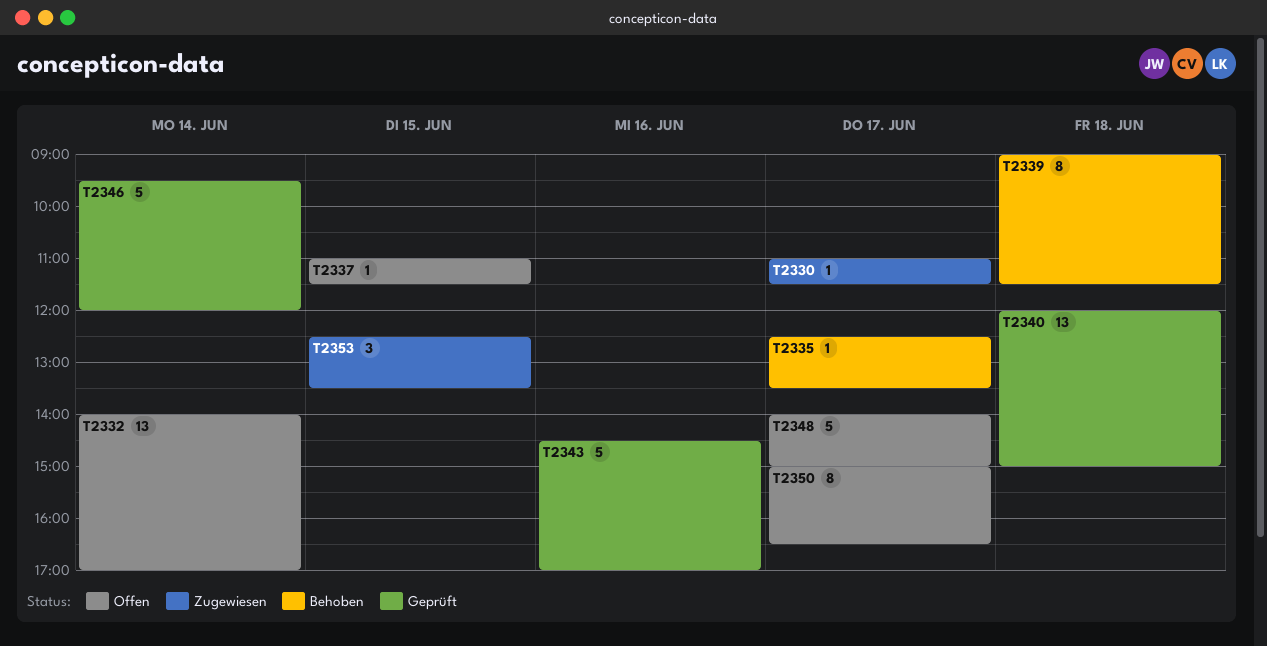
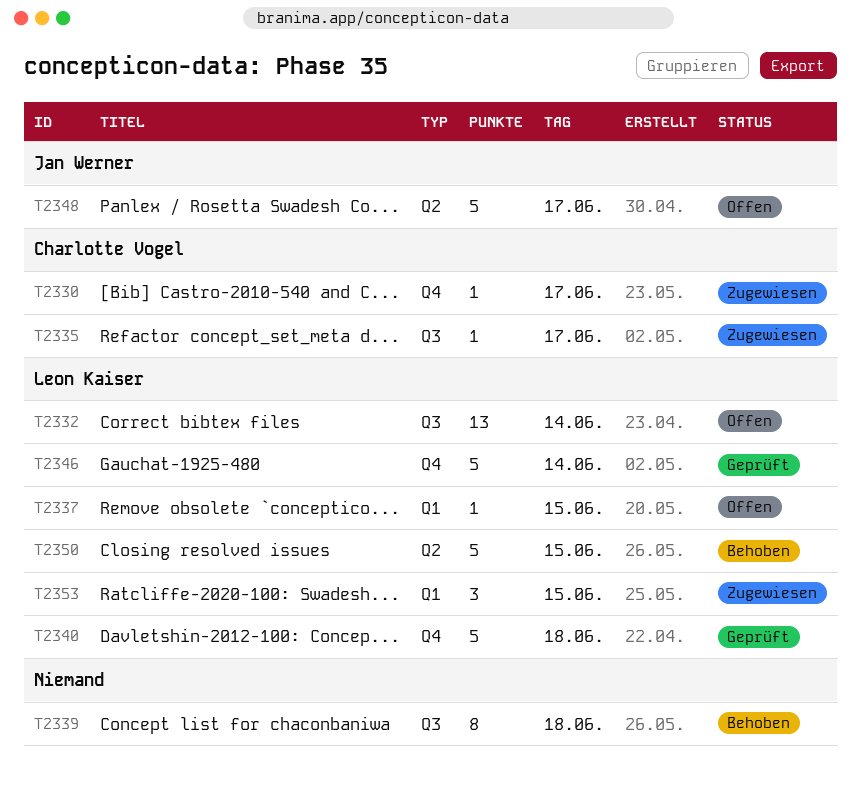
T2335, status: Behoben -> Zugewiesen
T2340, estimate: 13 -> 5
T2343: present -> none
T2350, status: Offen -> Behoben
T2350, estimate: 8 -> 5
T2350, day: Jun 17 -> Jun 15

